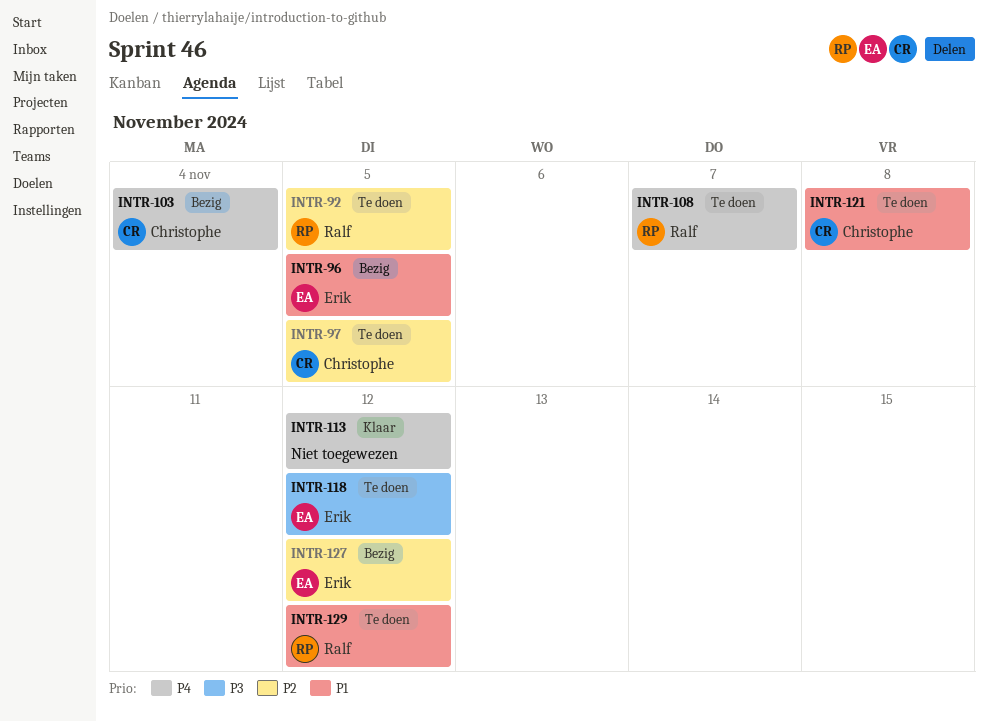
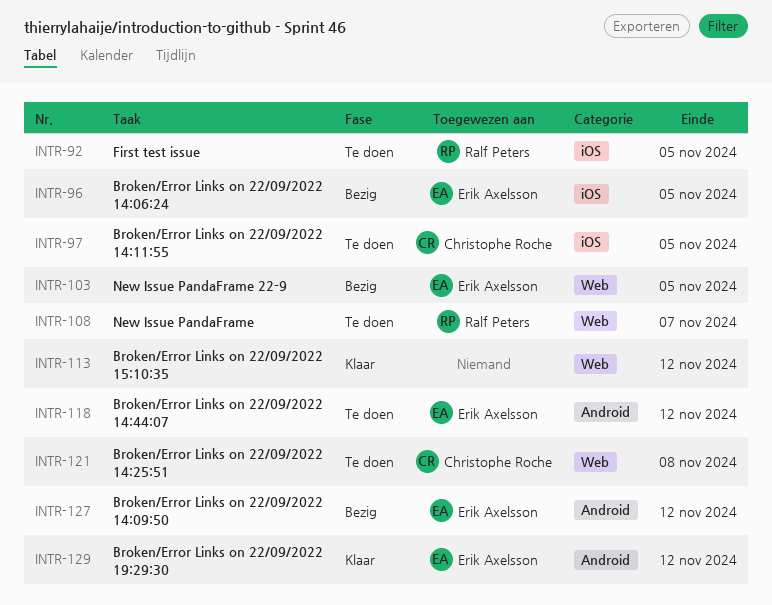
INTR-103, owner: Christophe Roche -> Erik Axelsson
INTR-103, due: Nov 4 -> Nov 5
INTR-129, status: Te doen -> Klaar
INTR-129, owner: Ralf Peters -> Erik Axelsson

